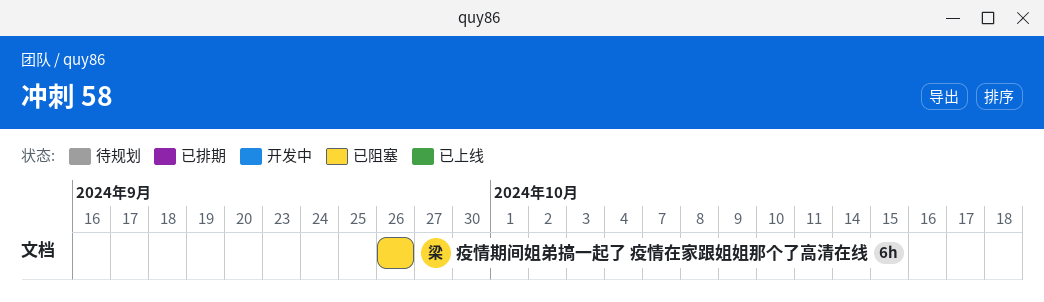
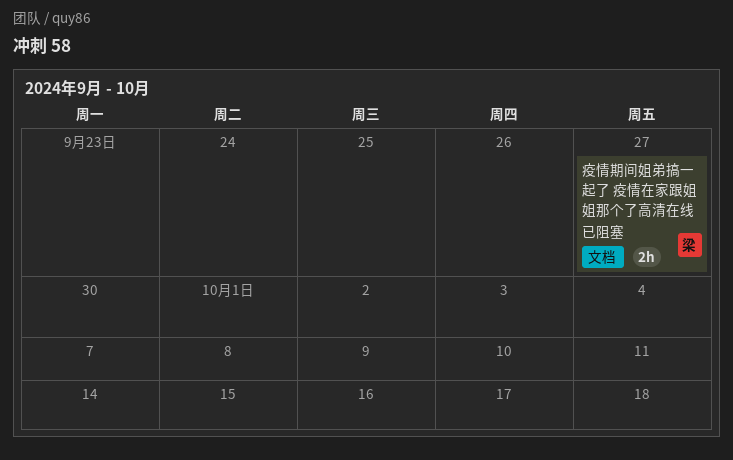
疫情期间姐弟搞一起了 疫情在家跟姐姐那个了高清在线, estimate: 6h -> 2h
疫情期间姐弟搞一起了 疫情在家跟姐姐那个了高清在线, due: Sep 26 -> Sep 27

